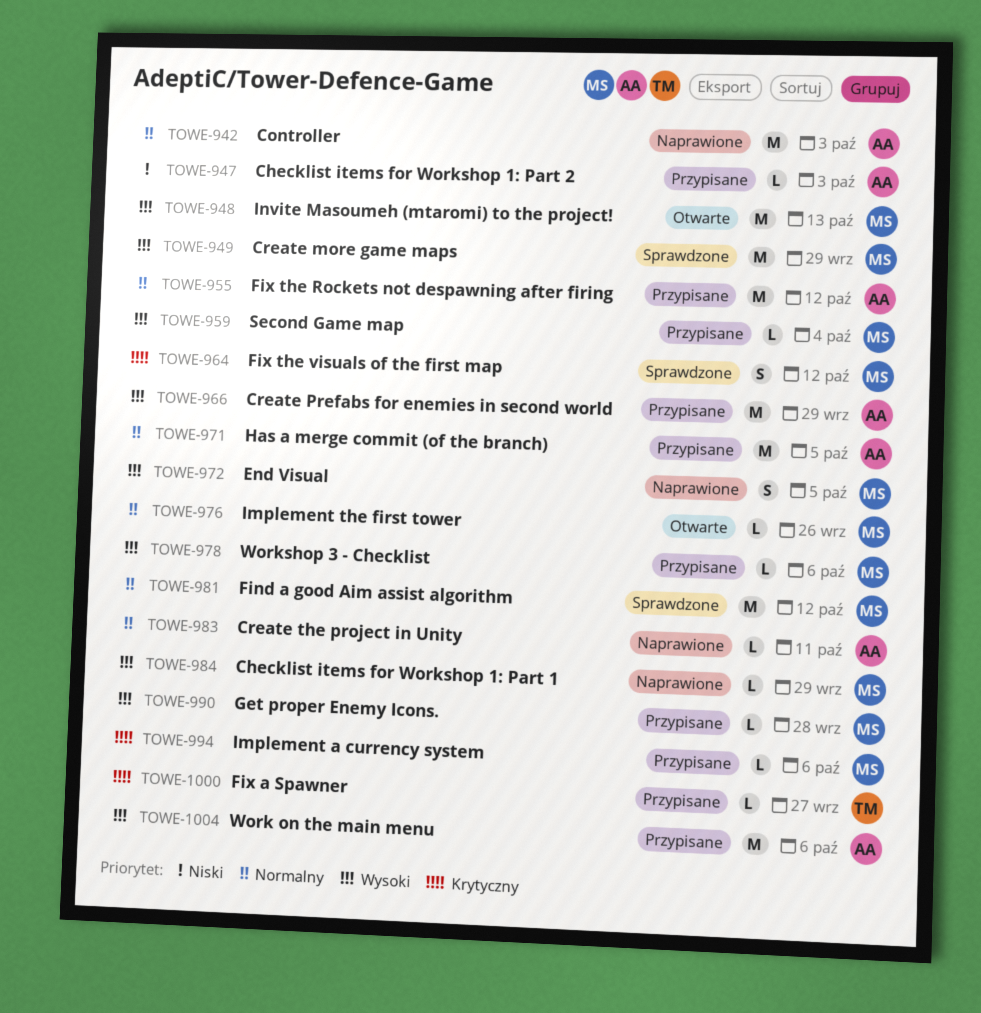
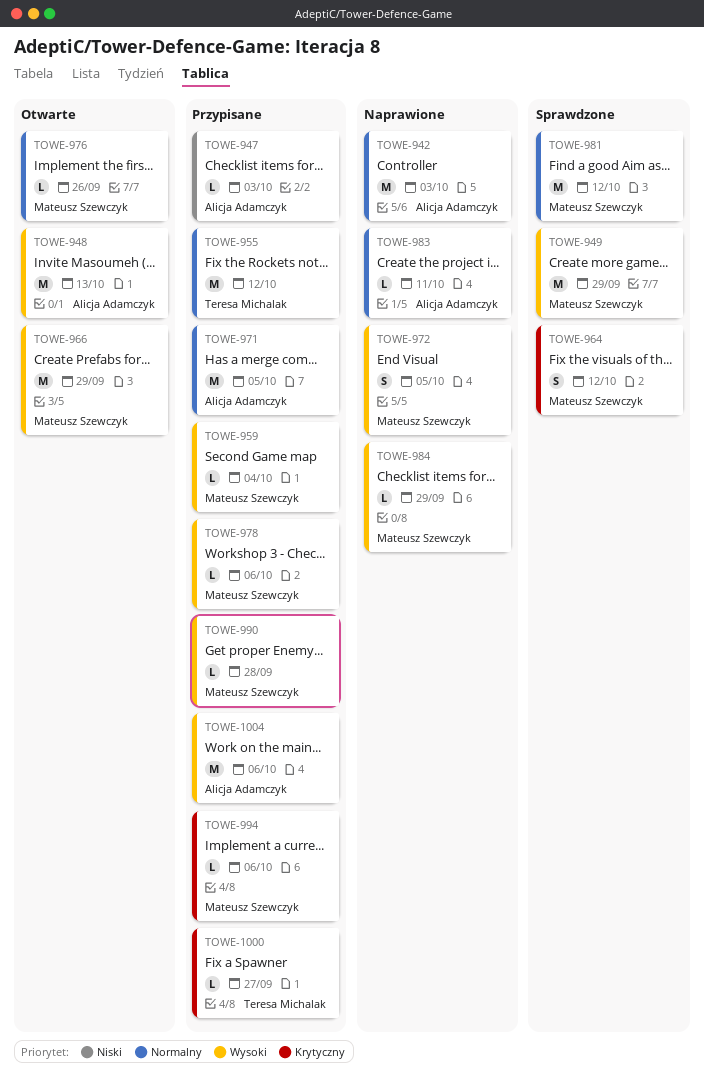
TOWE-948, owner: Mateusz Szewczyk -> Alicja Adamczyk
TOWE-955, owner: Alicja Adamczyk -> Teresa Michalak
TOWE-966, status: Przypisane -> Otwarte
TOWE-966, owner: Alicja Adamczyk -> Mateusz Szewczyk

